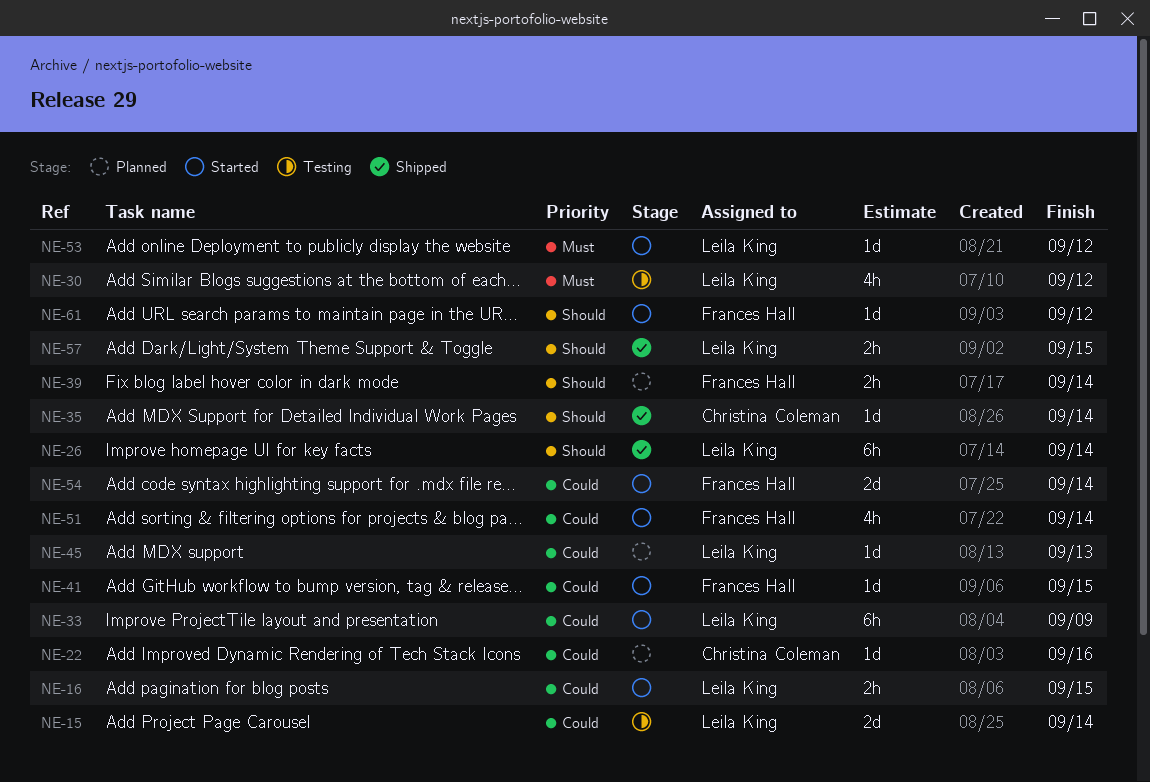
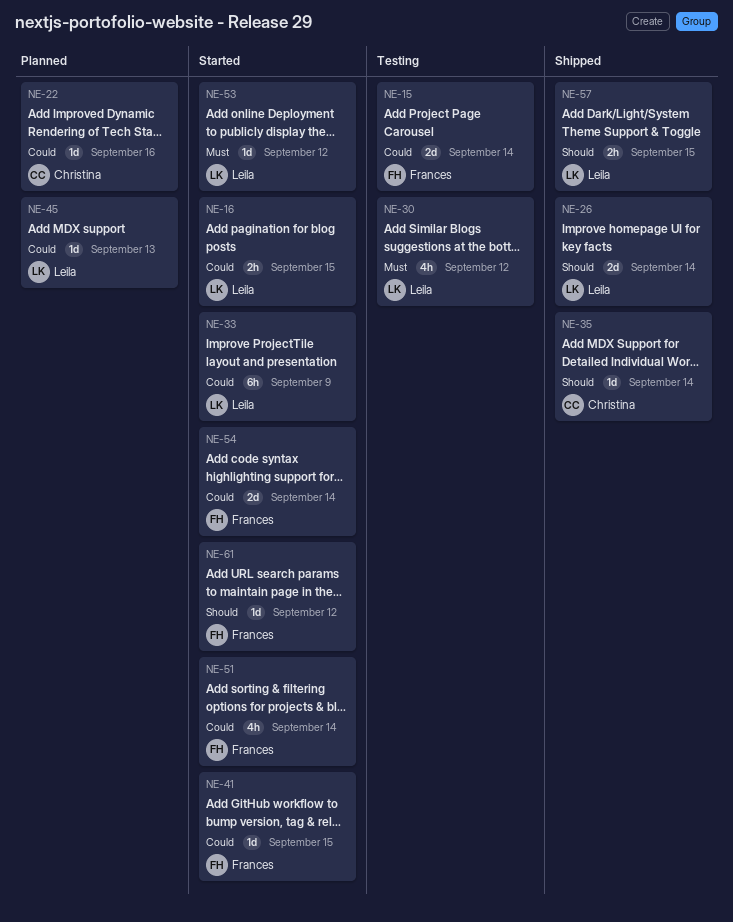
NE-15, owner: Leila King -> Frances Hall
NE-26, estimate: 6h -> 2d
NE-39: present -> none

